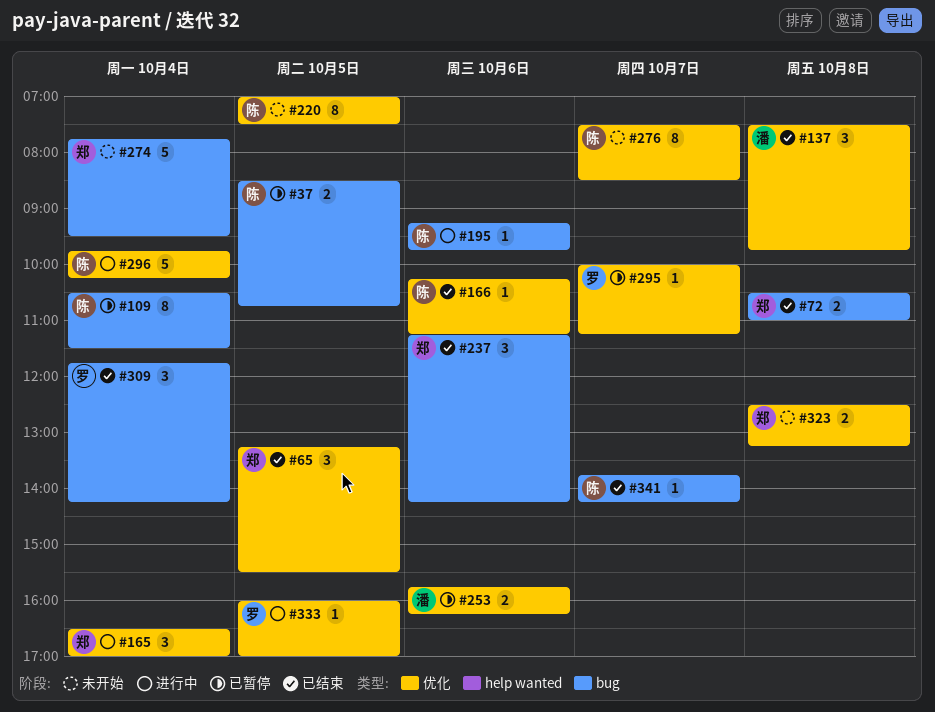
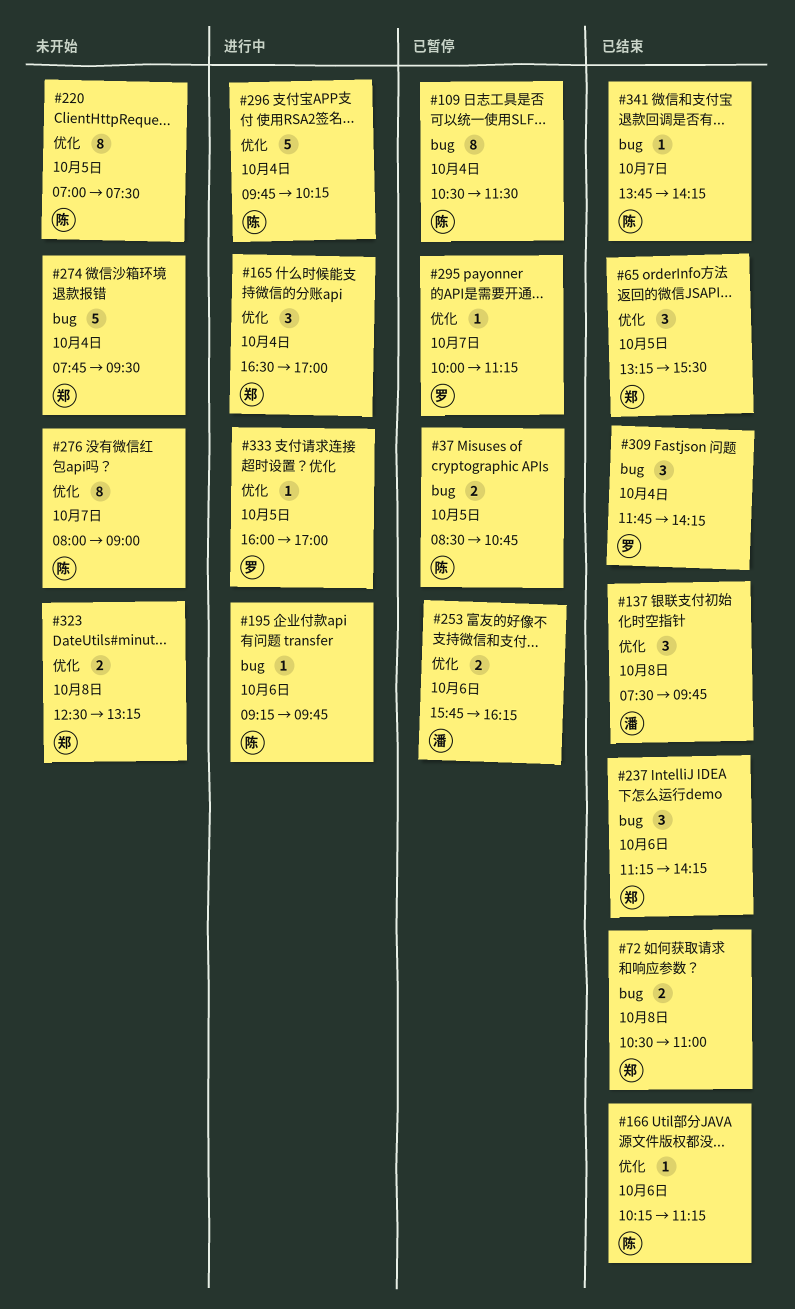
#276, begins: 07:30 -> 08:00
#276, ends: 08:30 -> 09:00

